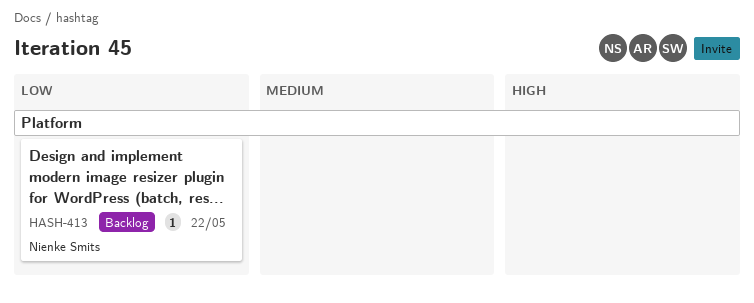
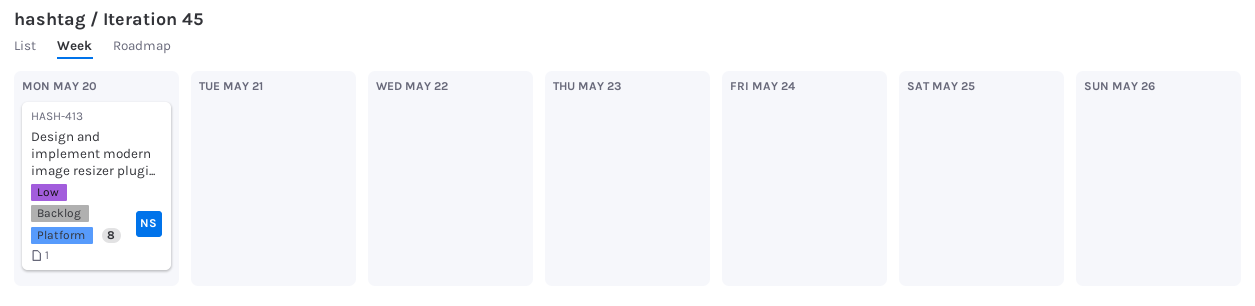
HASH-413, estimate: 1 -> 8
HASH-413, due: May 22 -> May 20

